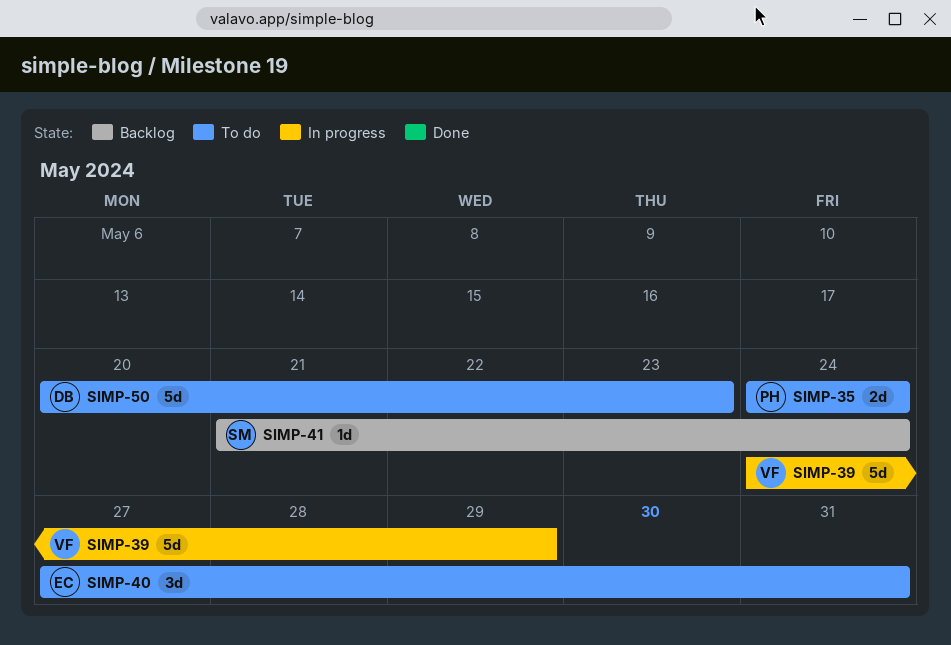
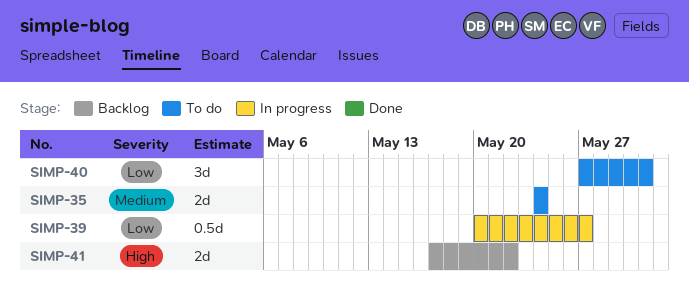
SIMP-39, estimate: 5d -> 0.5d
SIMP-39, start: May 24 -> May 20
SIMP-39, due: May 29 -> May 27
SIMP-41, estimate: 1d -> 2d
SIMP-41, start: May 21 -> May 17
SIMP-41, due: May 24 -> May 22
SIMP-50: present -> none

